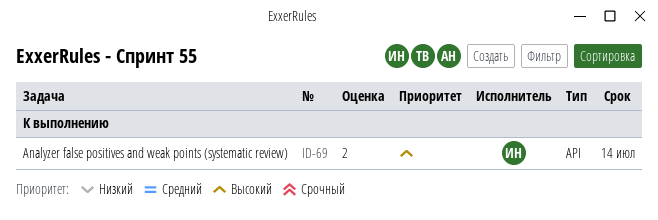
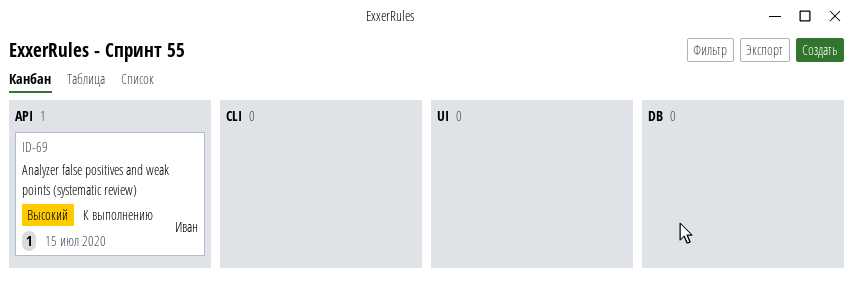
ID-69, estimate: 2 -> 1
ID-69, due: Jul 14 -> Jul 15

